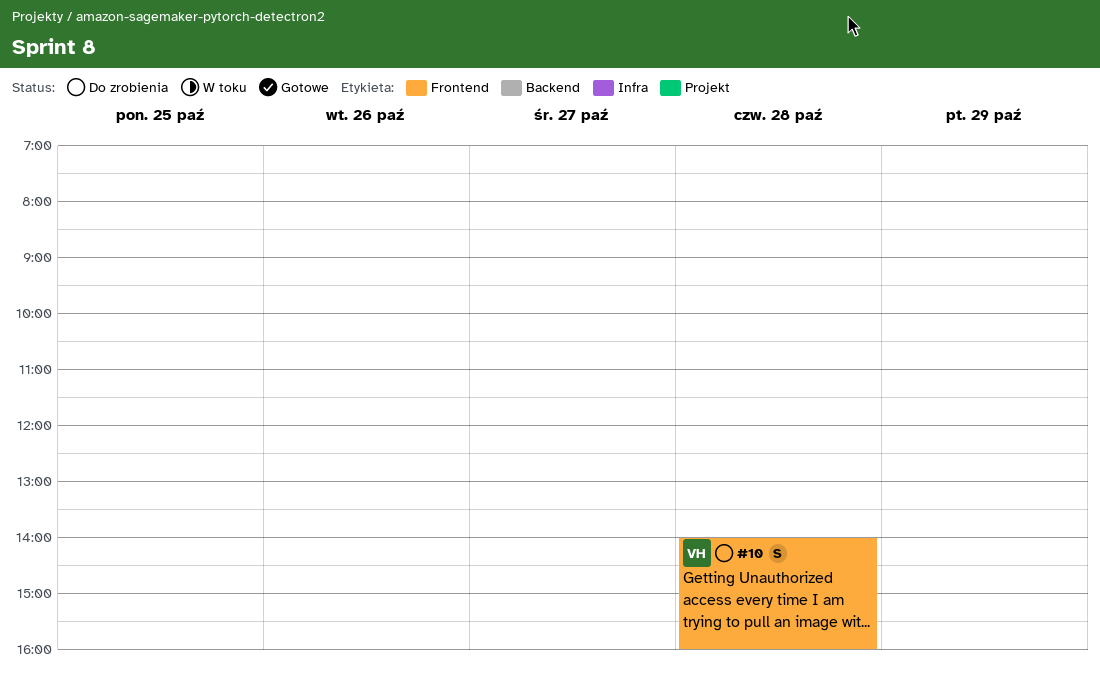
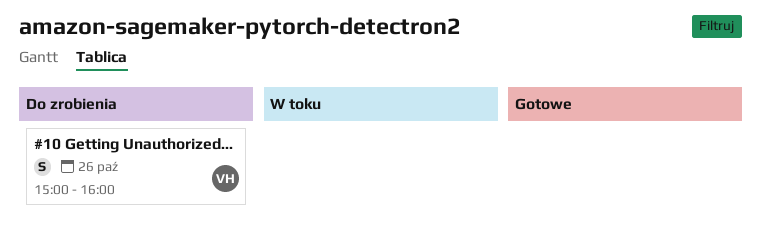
#10, day: Oct 28 -> Oct 26
#10, begins: 14:00 -> 15:00

